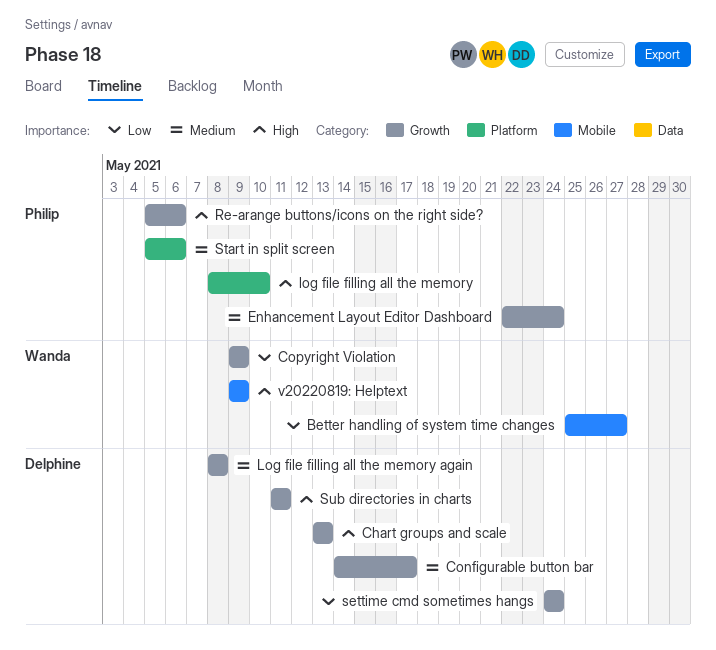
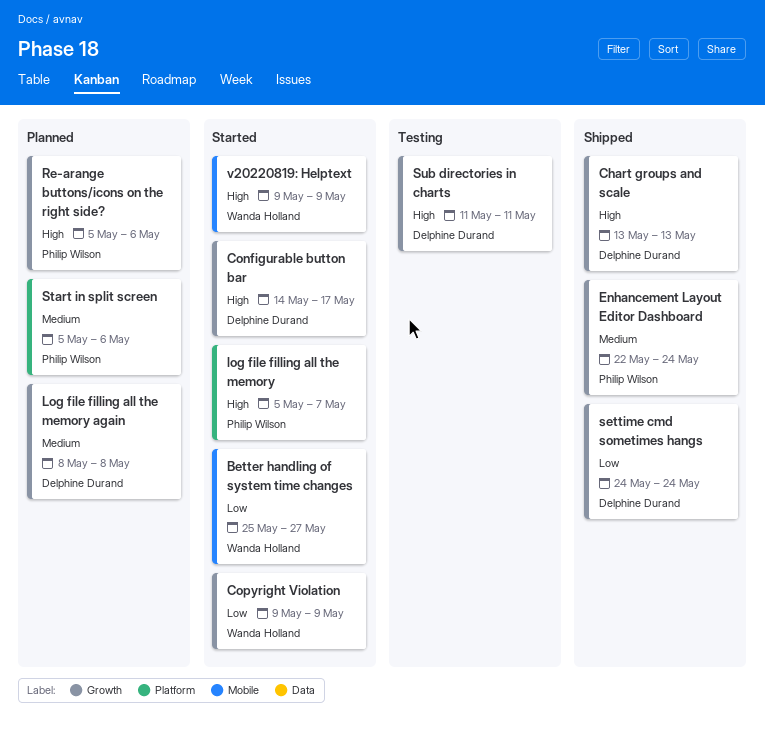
Configurable button bar, priority: Medium -> High
log file filling all the memory, start: May 8 -> May 5
log file filling all the memory, due: May 10 -> May 7

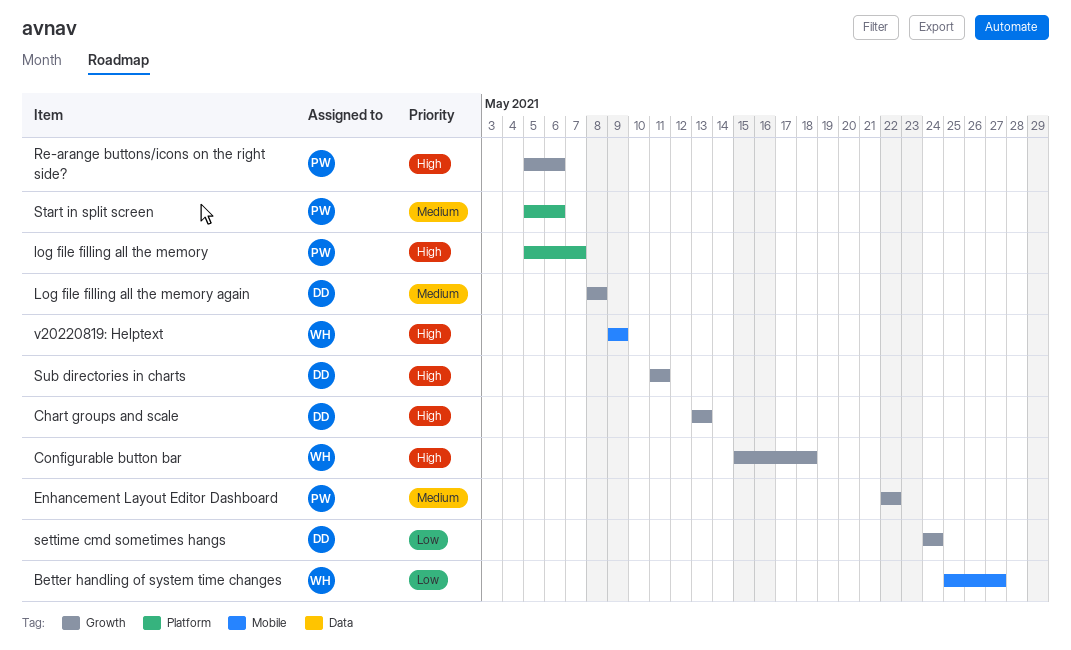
Configurable button bar, owner: Delphine Durand -> Wanda Holland
Configurable button bar, start: May 14 -> May 15
Configurable button bar, due: May 17 -> May 18
Copyright Violation: present -> none
Enhancement Layout Editor Dashboard, due: May 24 -> May 22

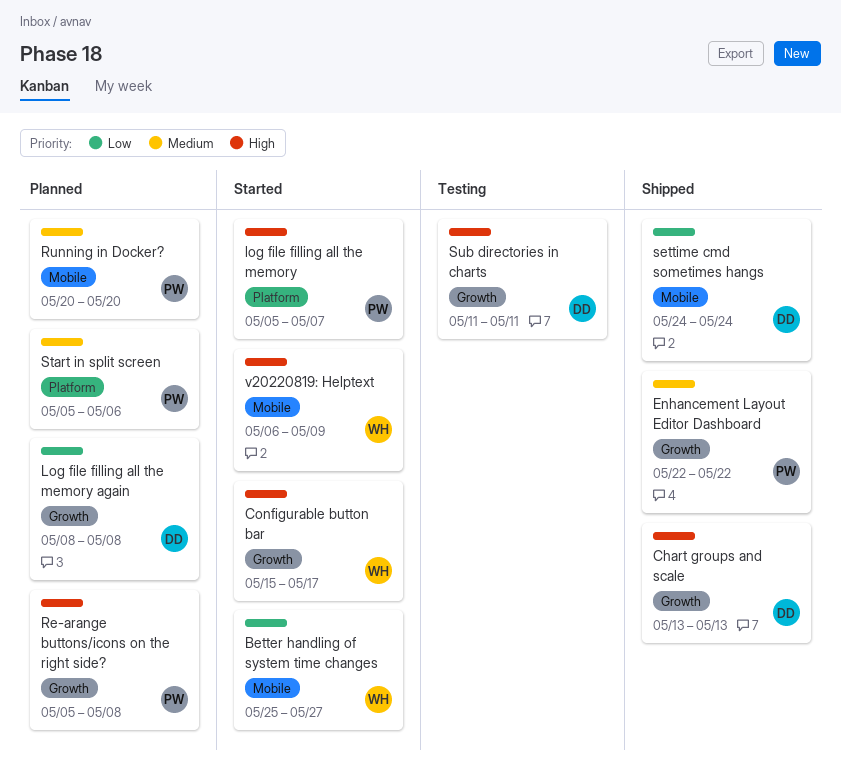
Configurable button bar, due: May 18 -> May 17
Log file filling all the memory again, priority: Medium -> Low
Re-arange buttons/icons on the right side?, due: May 6 -> May 8
Running in Docker?: none -> present
settime cmd sometimes hangs, label: Growth -> Mobile
v20220819: Helptext, start: May 9 -> May 6

